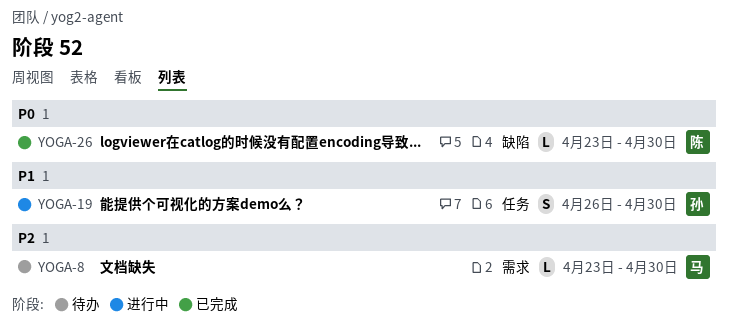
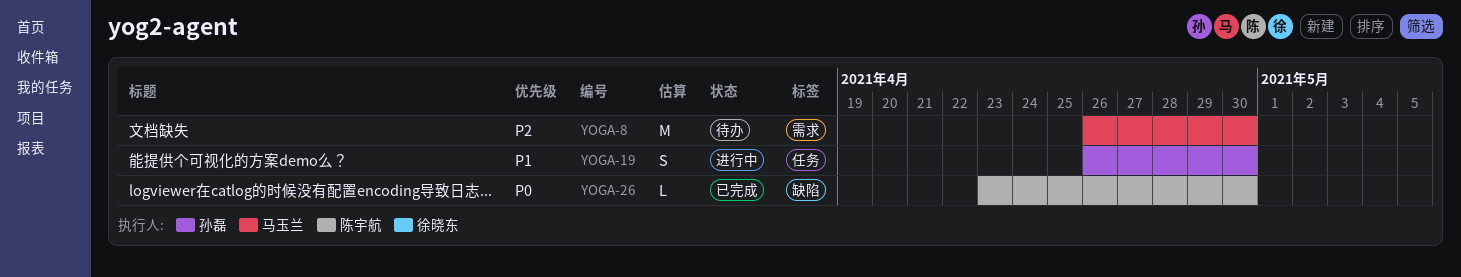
YOGA-8, estimate: L -> M
YOGA-8, start: Apr 23 -> Apr 26

